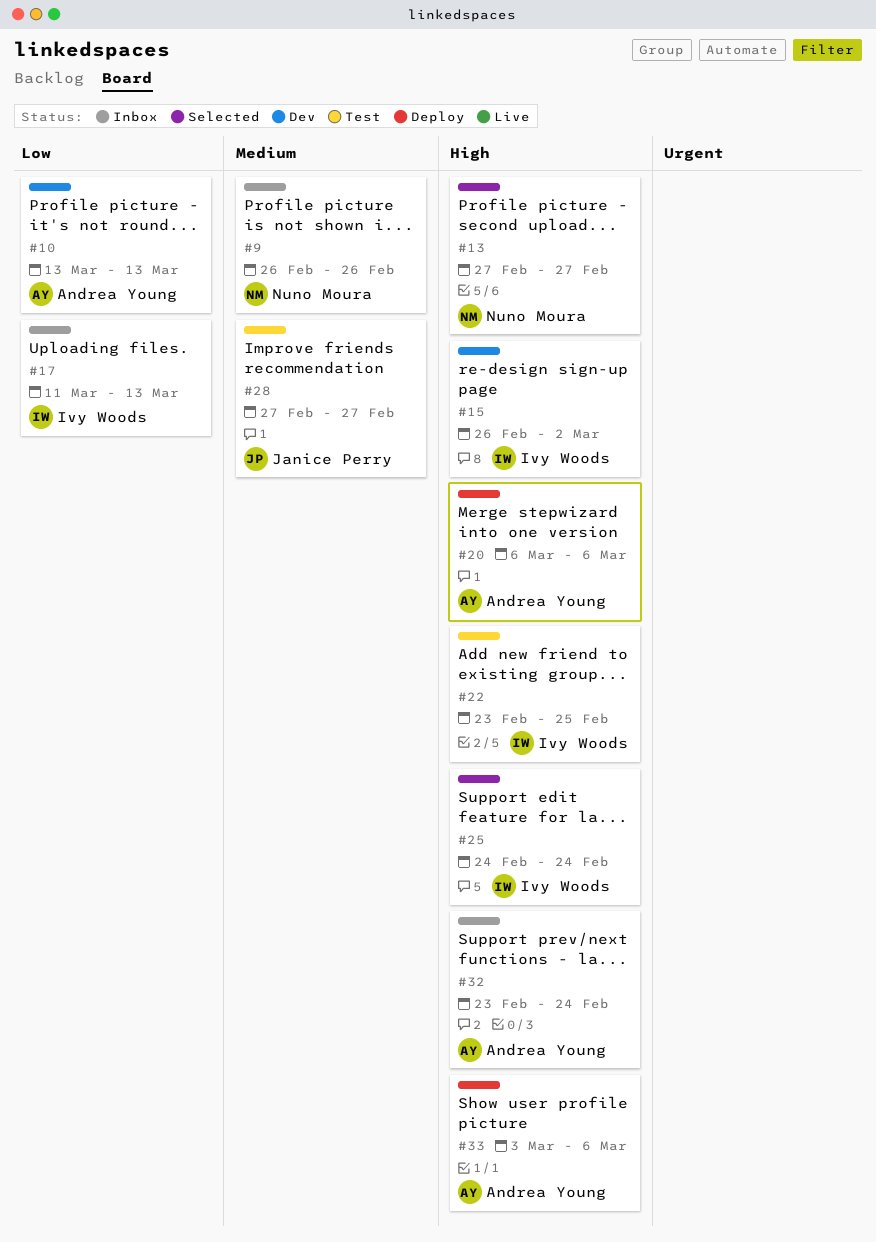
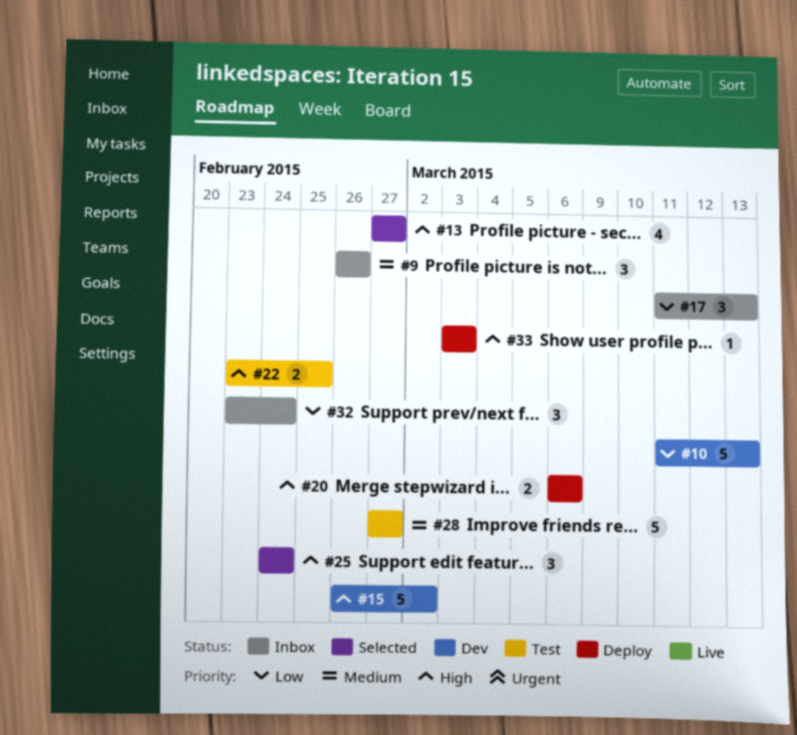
#10, start: Mar 13 -> Mar 11
#32, priority: High -> Low
#33, due: Mar 6 -> Mar 3

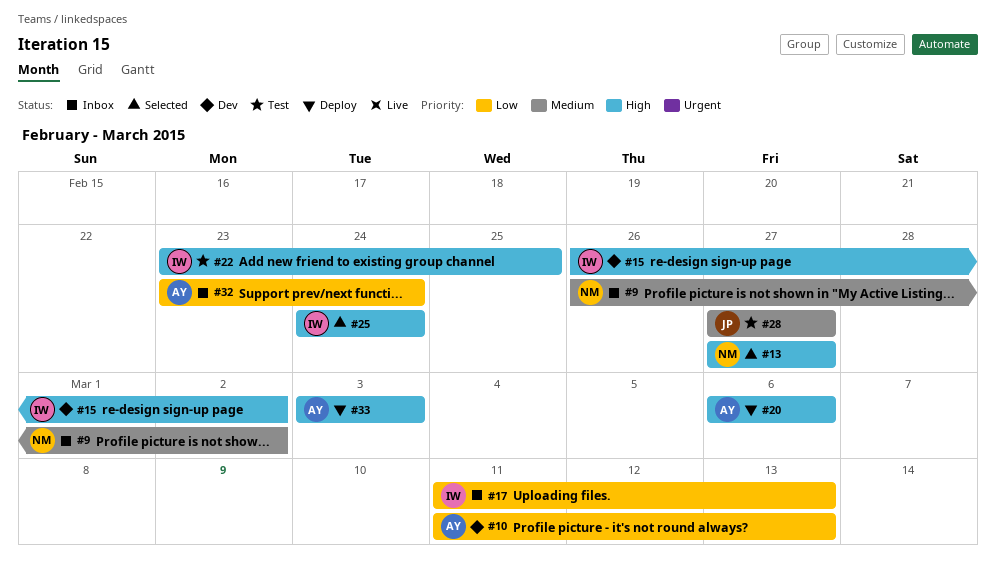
#9, due: Feb 26 -> Mar 2

